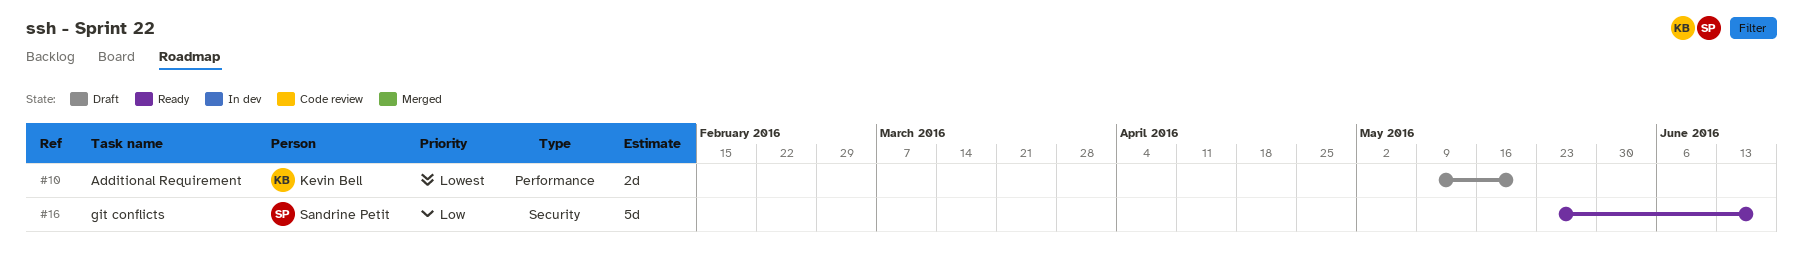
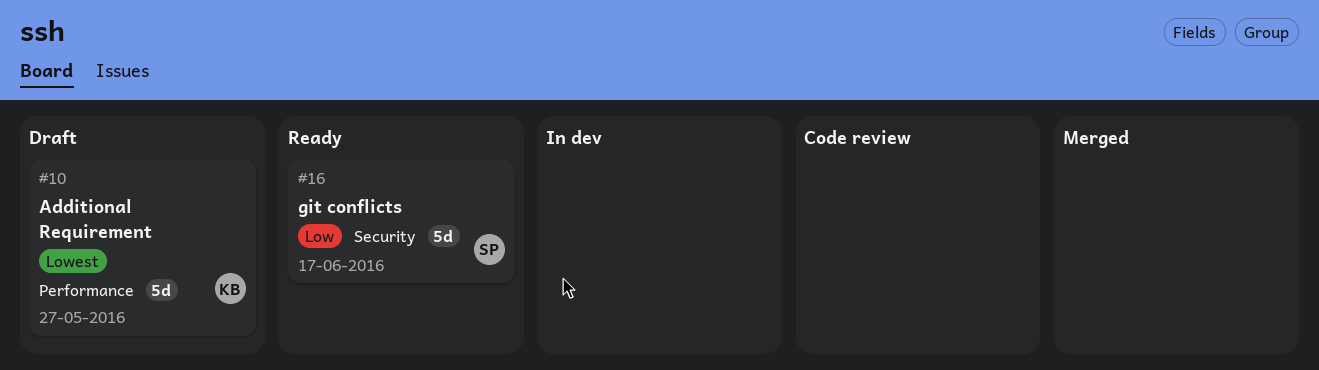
#10, estimate: 2d -> 5d
#10, due: May 20 -> May 27

